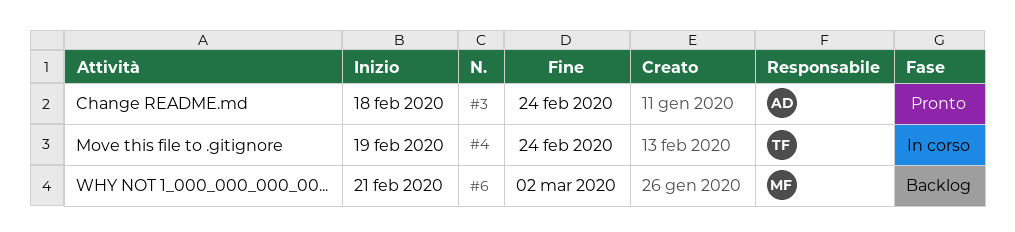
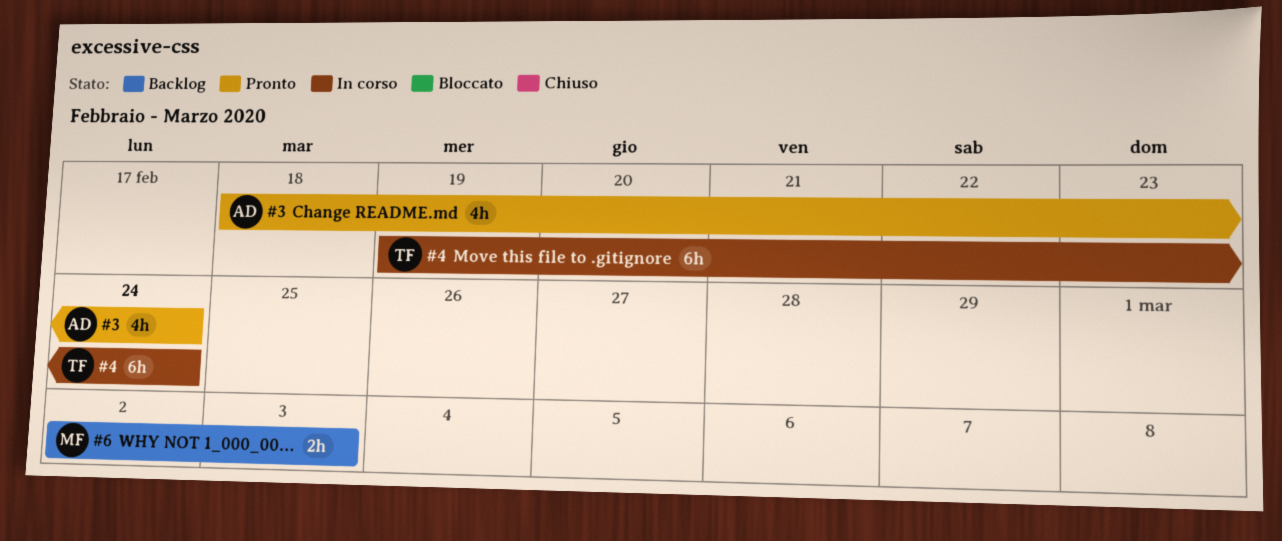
#6, start: Feb 21 -> Mar 2
#6, due: Mar 2 -> Mar 3

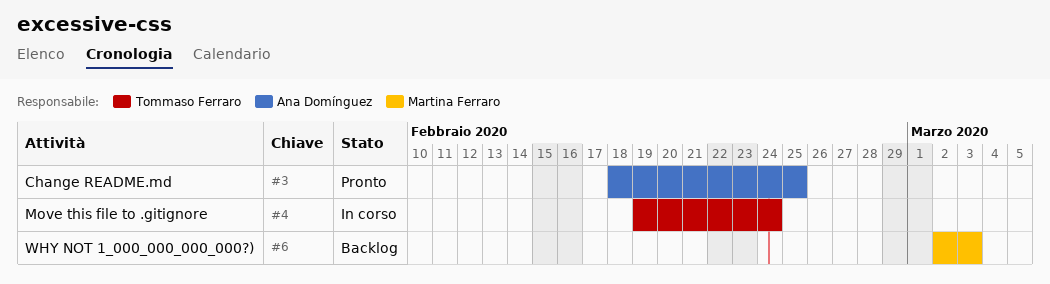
#3, due: Feb 24 -> Feb 25

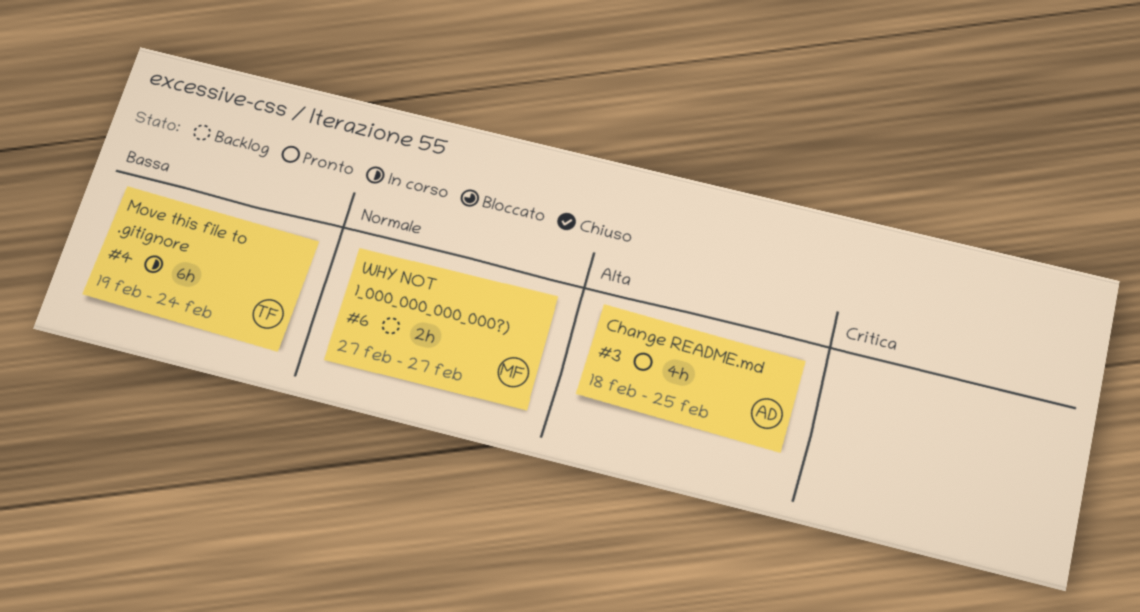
#6, start: Mar 2 -> Feb 27
#6, due: Mar 3 -> Feb 27

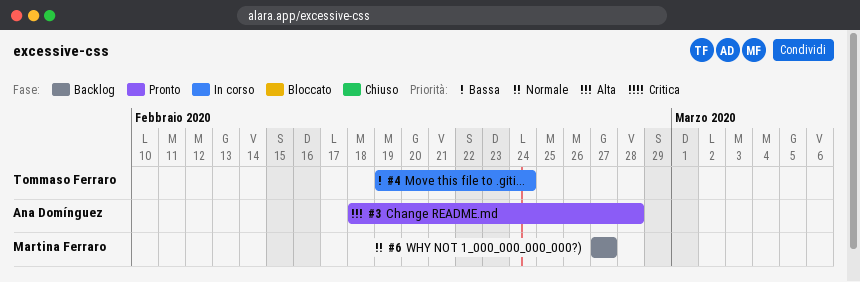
#3, due: Feb 25 -> Feb 28

